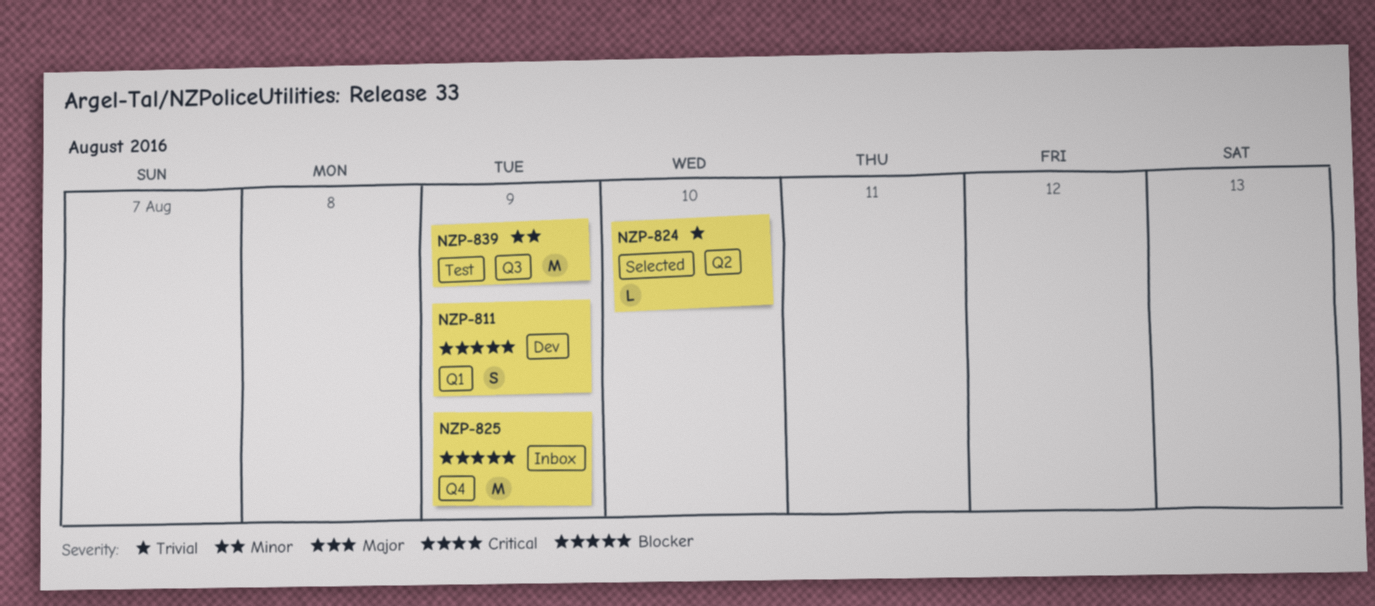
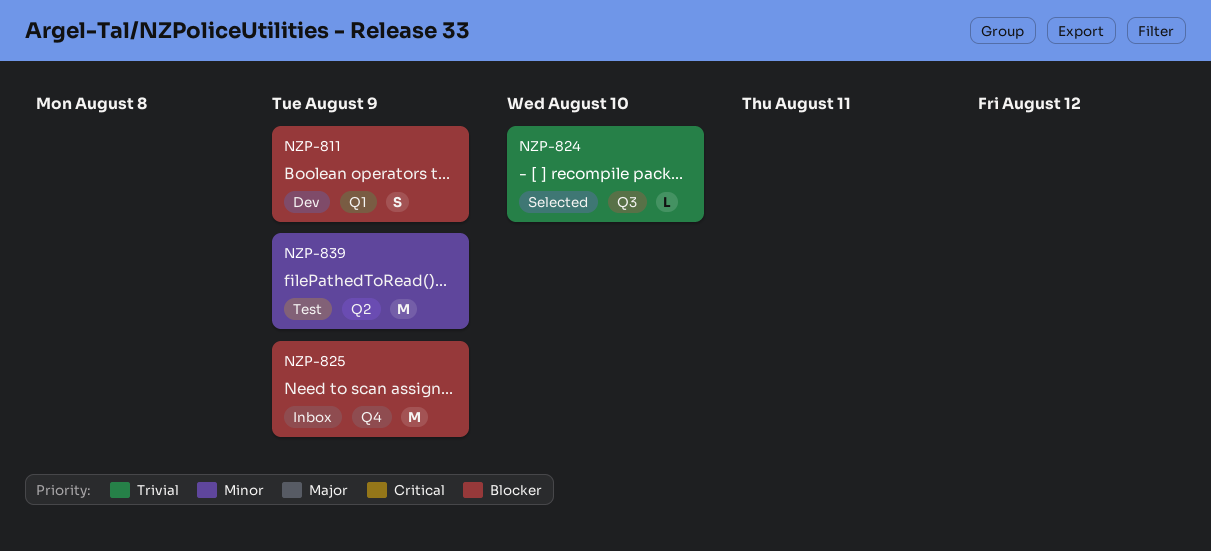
NZP-824, label: Q2 -> Q3
NZP-839, label: Q3 -> Q2

